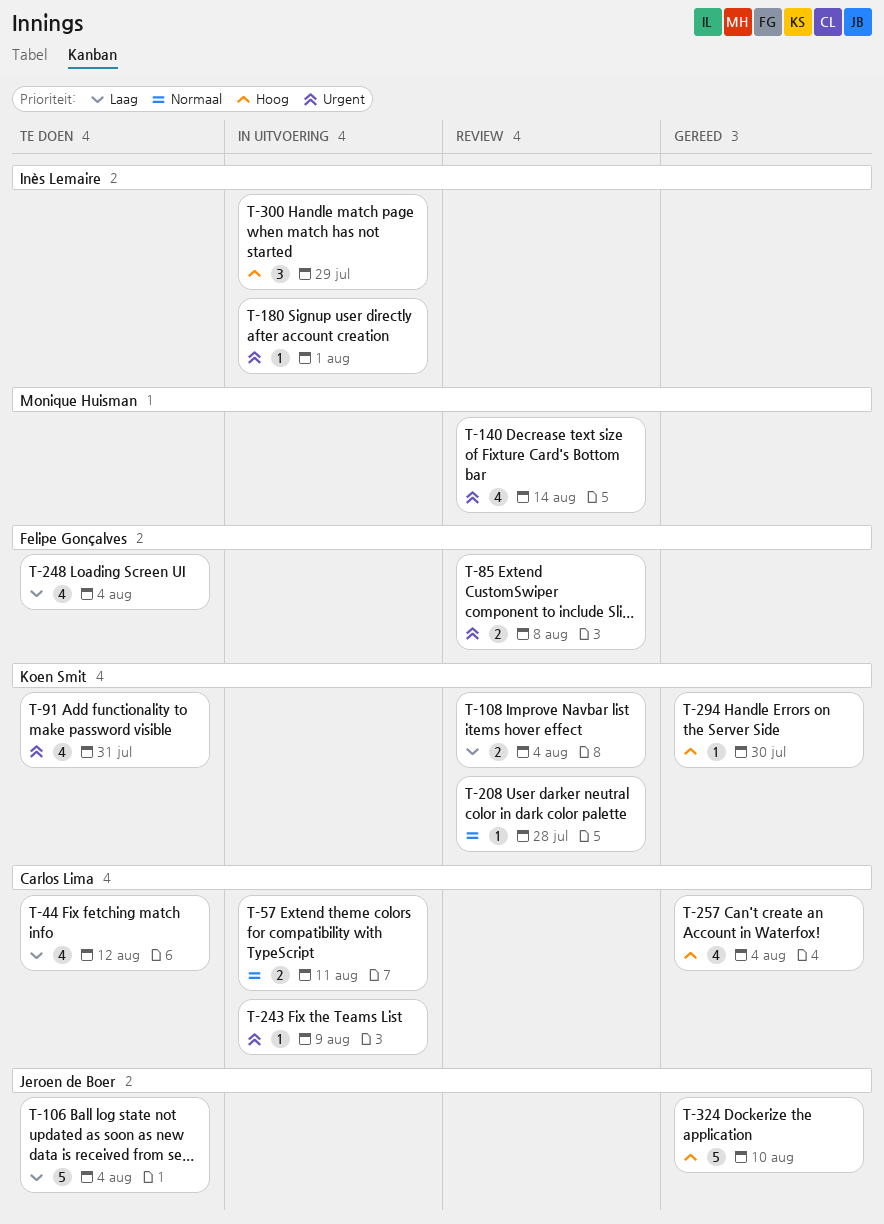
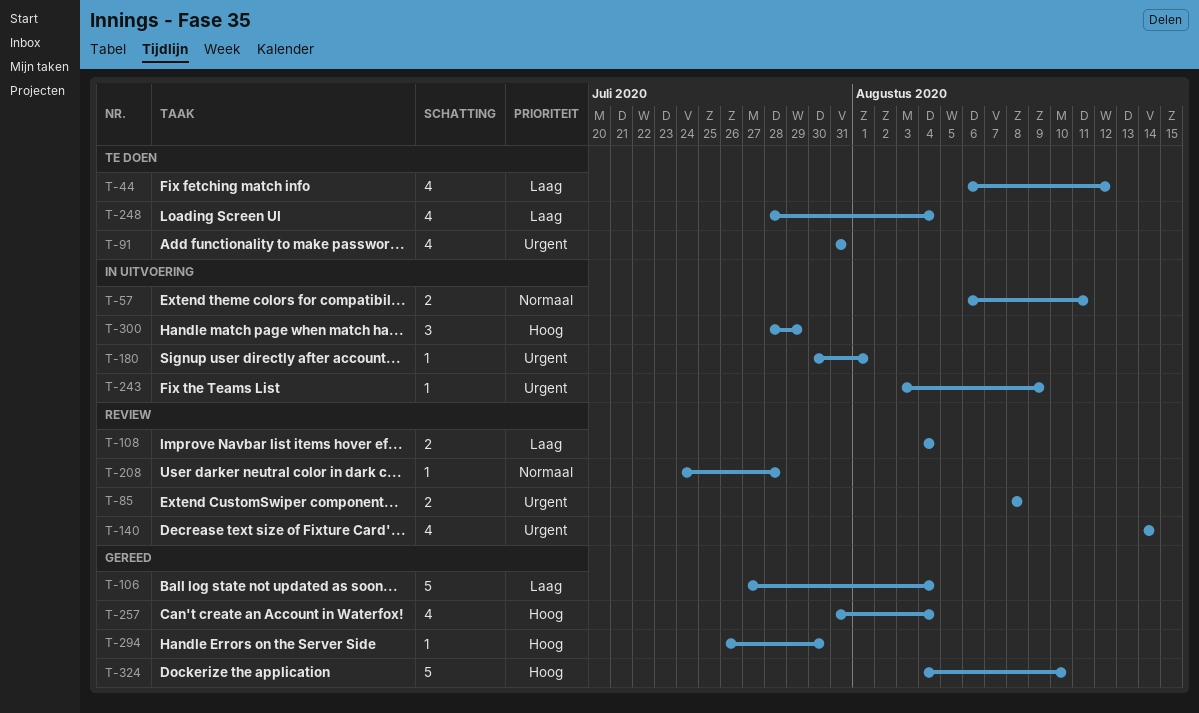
T-106, status: Te doen -> Gereed

